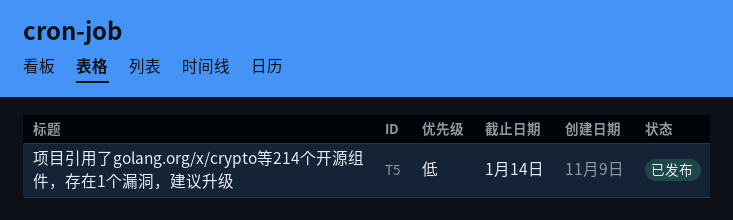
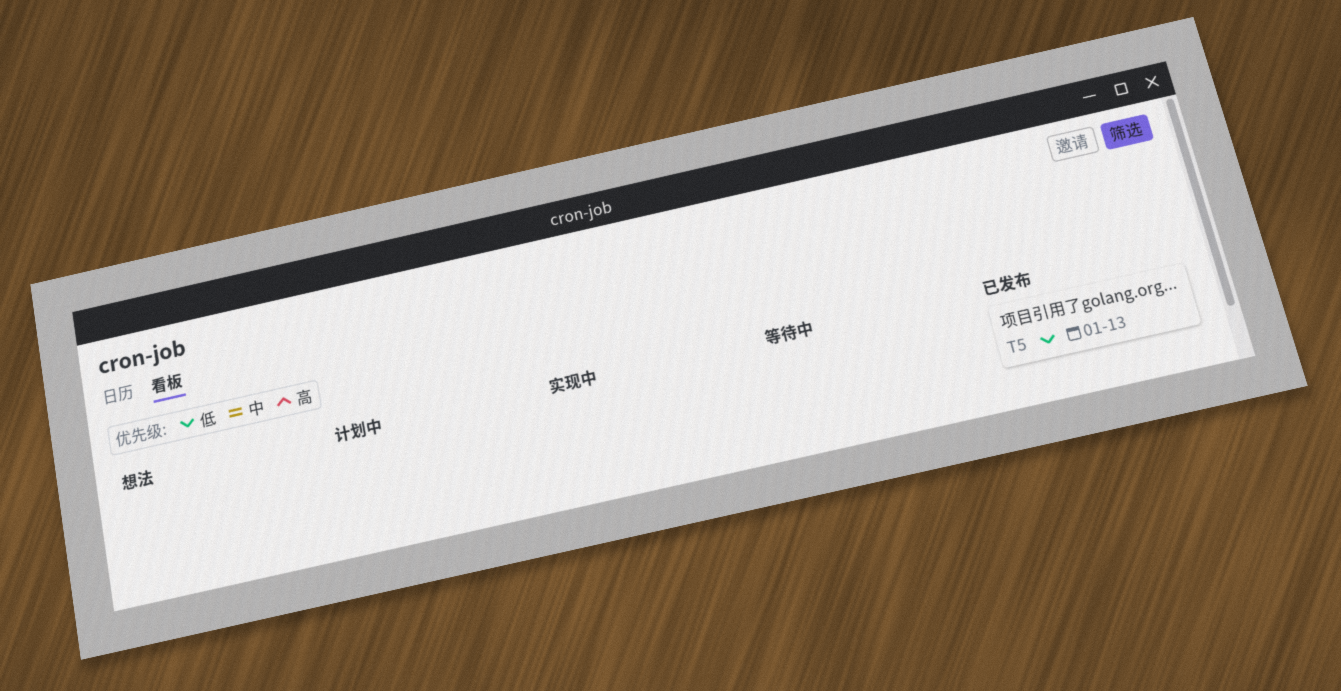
T5, due: Jan 14 -> Jan 13

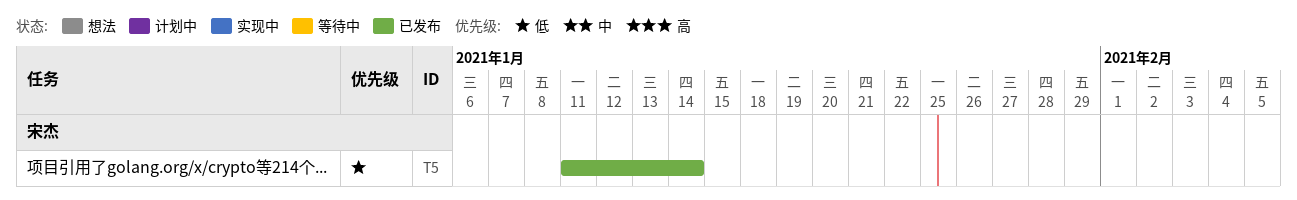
T5, due: Jan 13 -> Jan 14

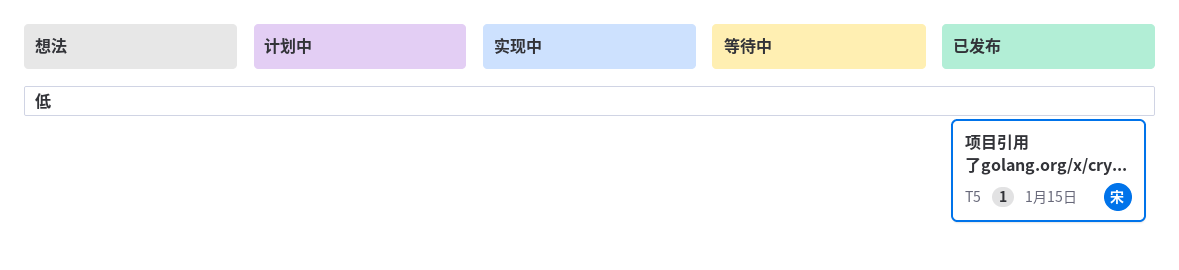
T5, due: Jan 14 -> Jan 15

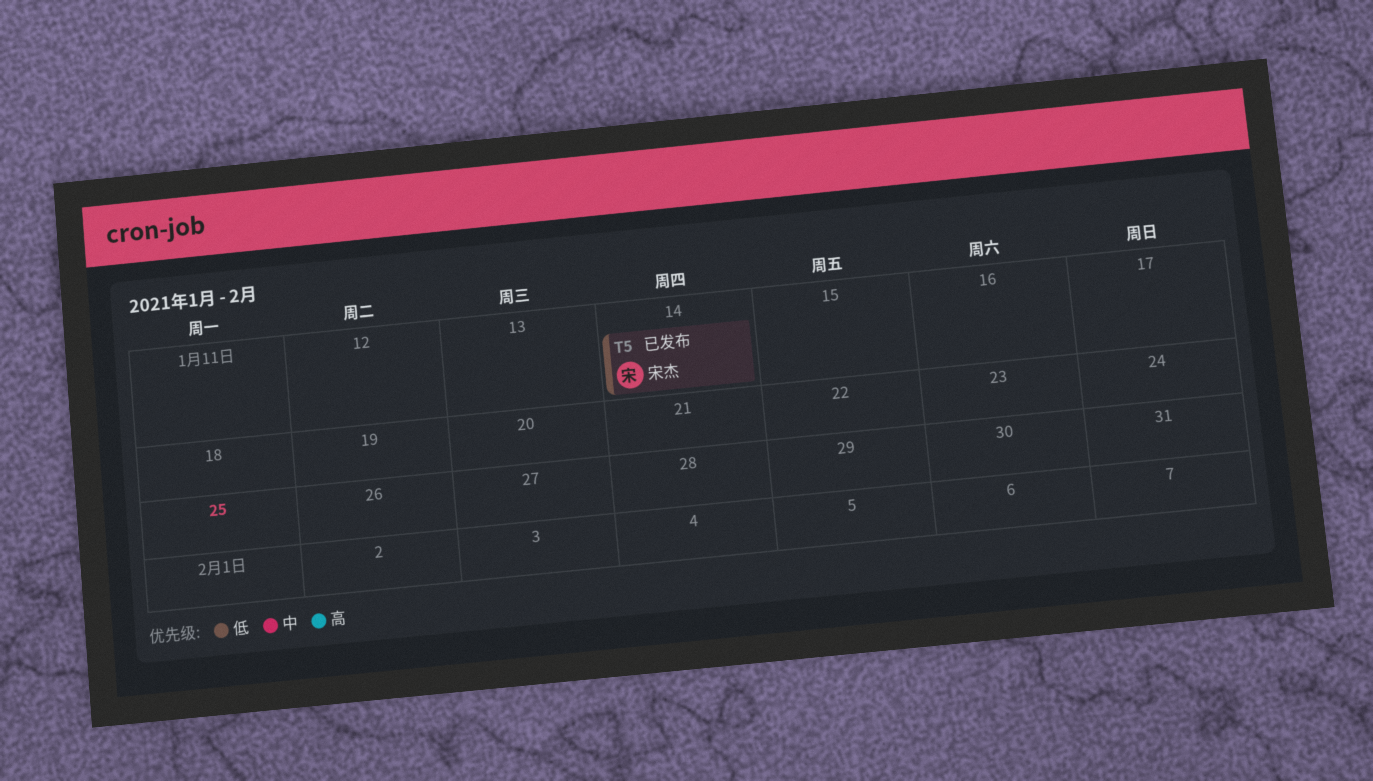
T5, due: Jan 15 -> Jan 14

